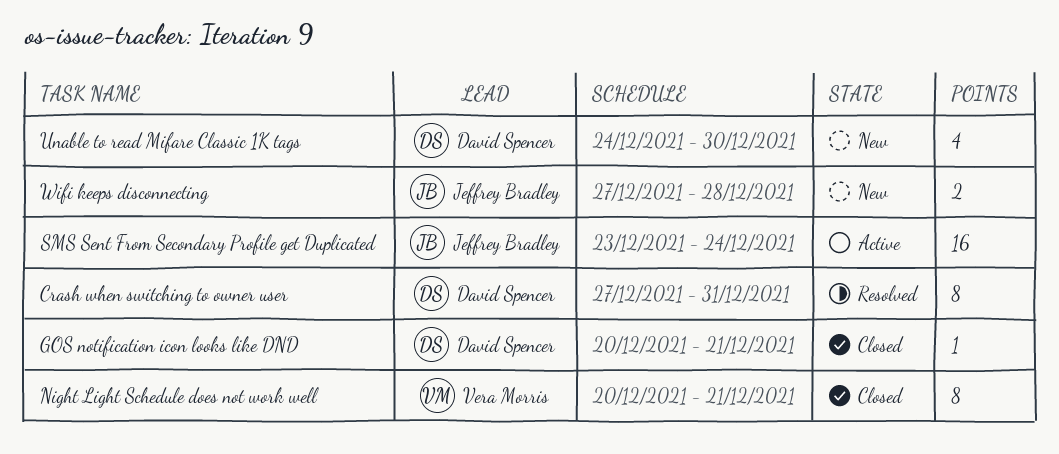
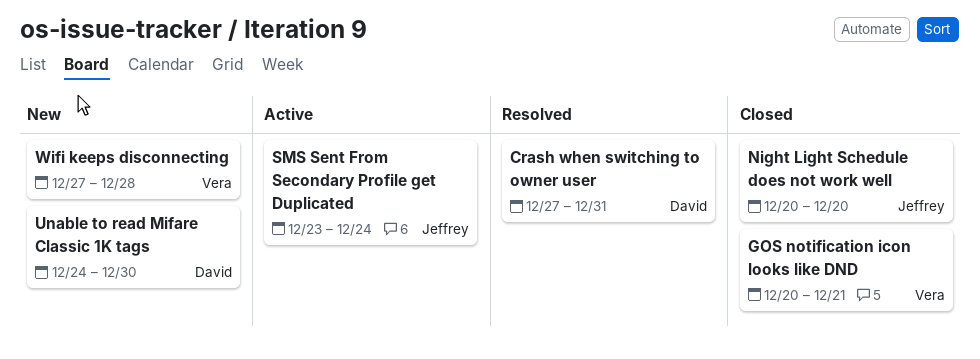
GOS notification icon looks like DND, owner: David Spencer -> Vera Morris
Night Light Schedule does not work well, owner: Vera Morris -> Jeffrey Bradley
Night Light Schedule does not work well, due: Dec 21 -> Dec 20
Wifi keeps disconnecting, owner: Jeffrey Bradley -> Vera Morris

